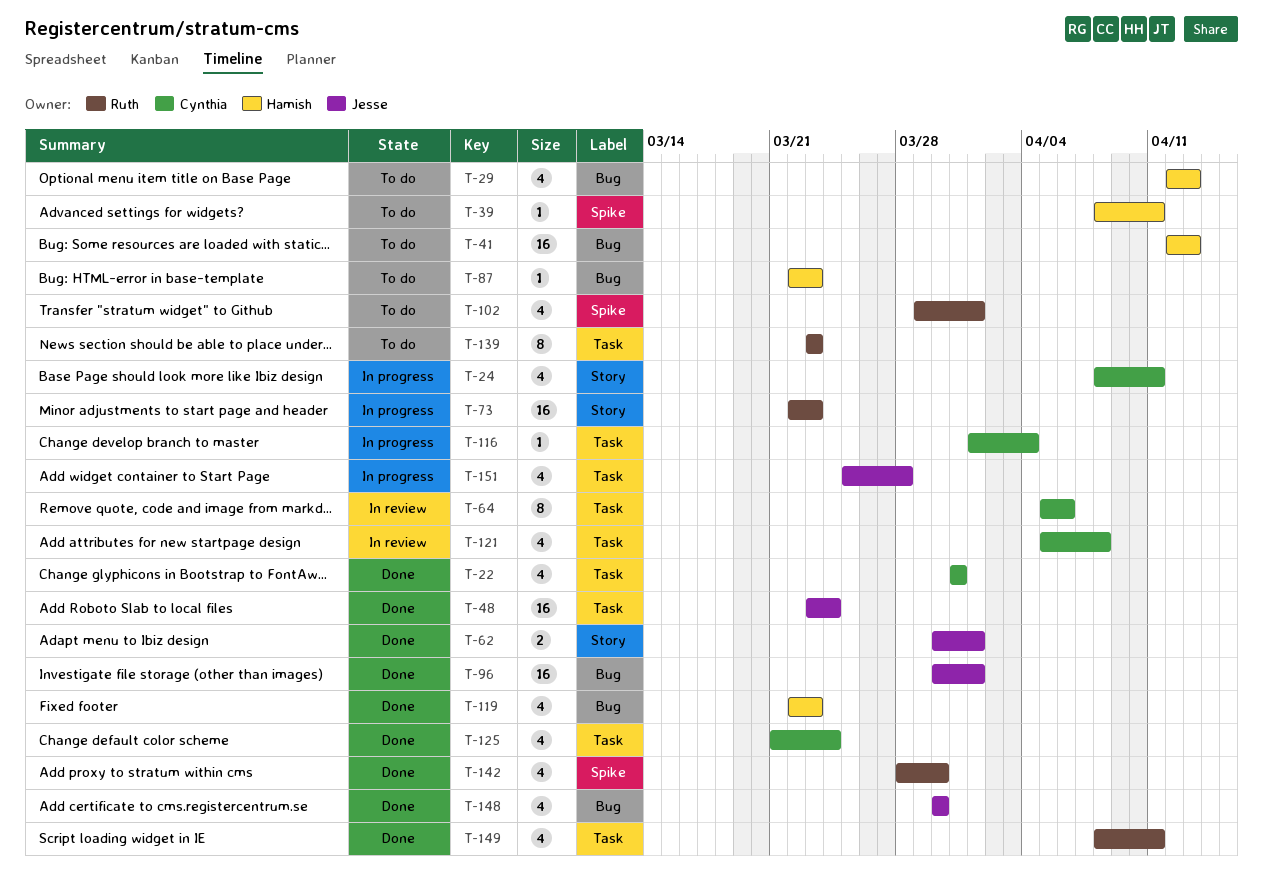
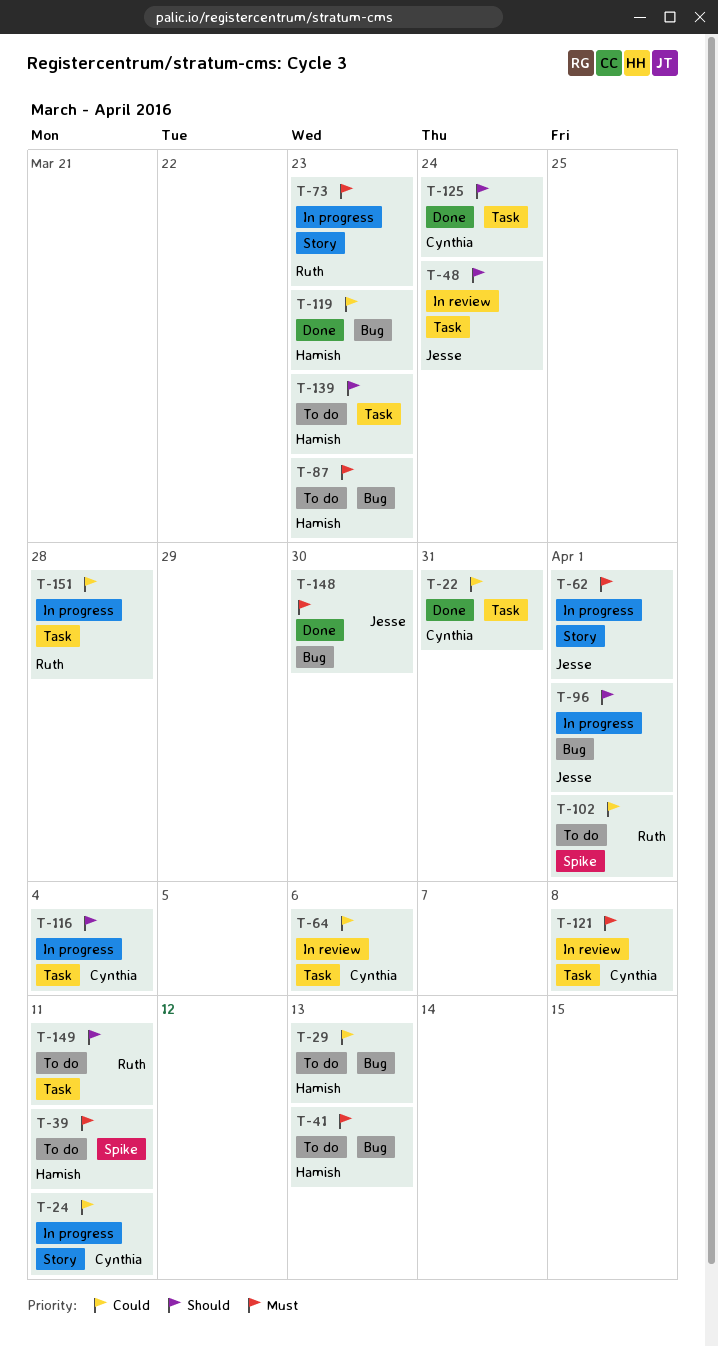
T-48, status: Done -> In review
T-62, status: Done -> In progress
T-96, status: Done -> In progress
T-139, owner: Ruth -> Hamish
T-142: present -> none
T-149, status: Done -> To do
T-151, owner: Jesse -> Ruth

